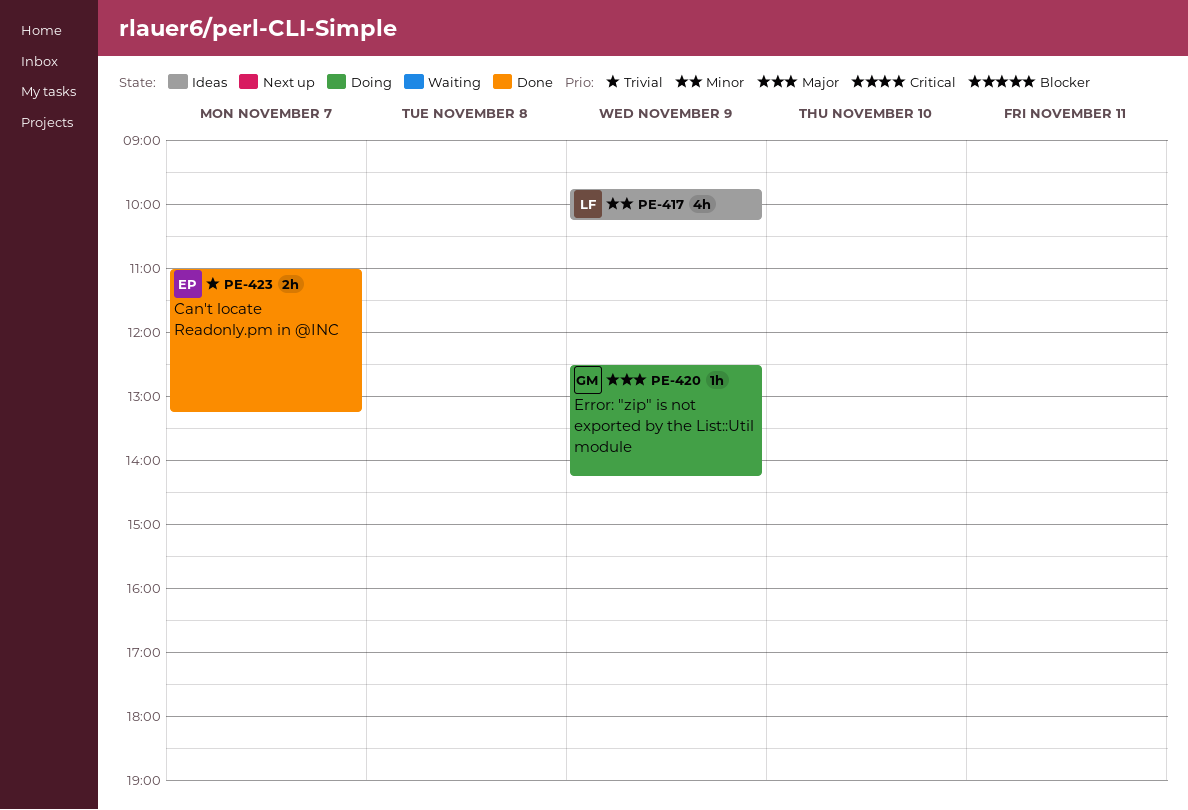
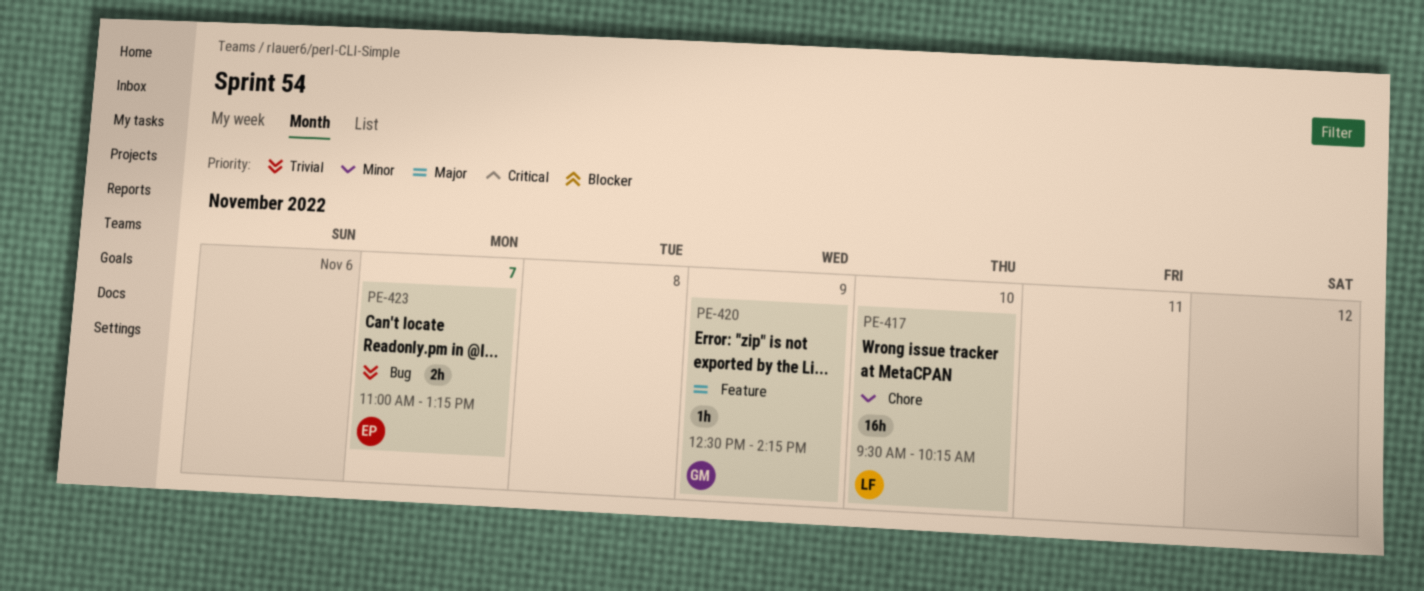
PE-417, estimate: 4h -> 16h
PE-417, day: Nov 9 -> Nov 10
PE-417, begins: 09:45 -> 09:30

